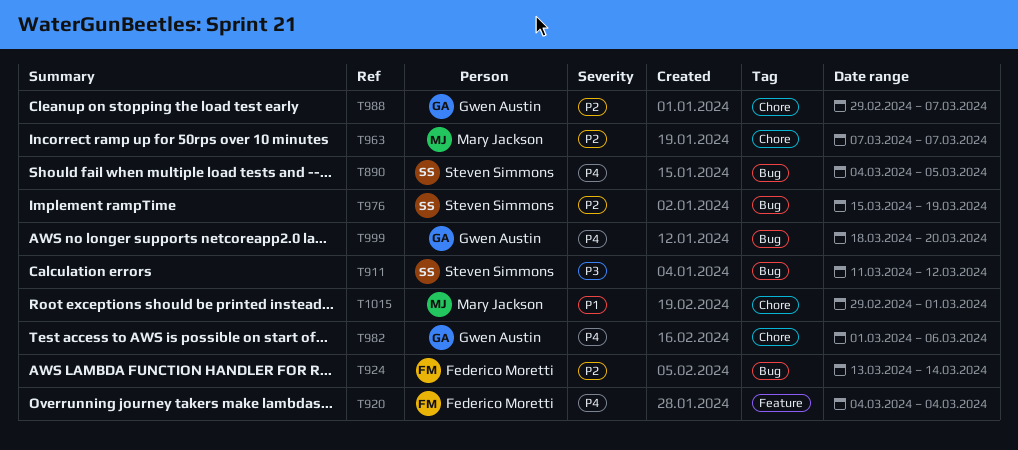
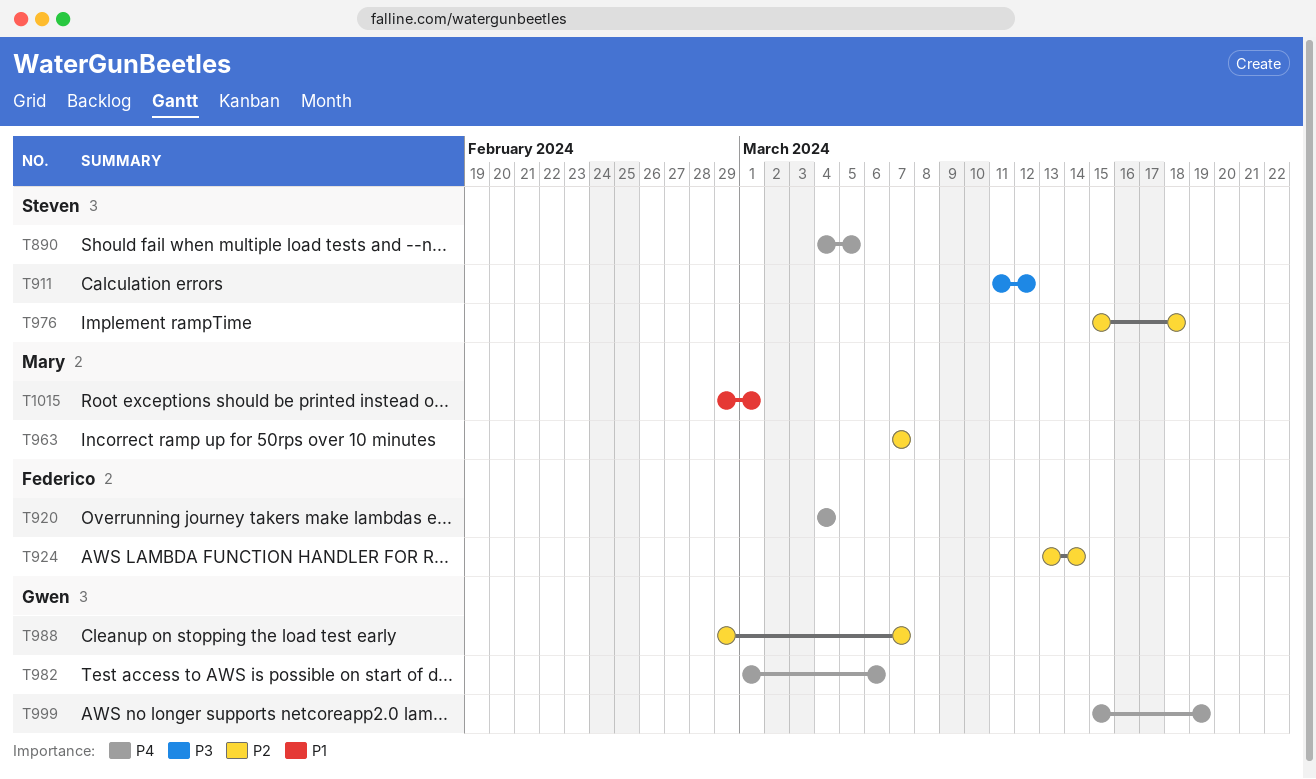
T976, due: Mar 19 -> Mar 18
T999, start: Mar 18 -> Mar 15
T999, due: Mar 20 -> Mar 19

